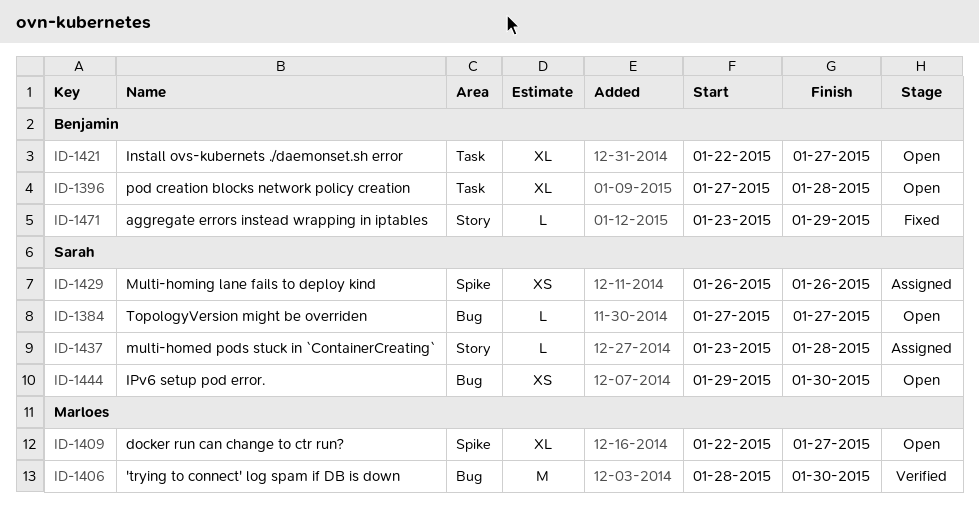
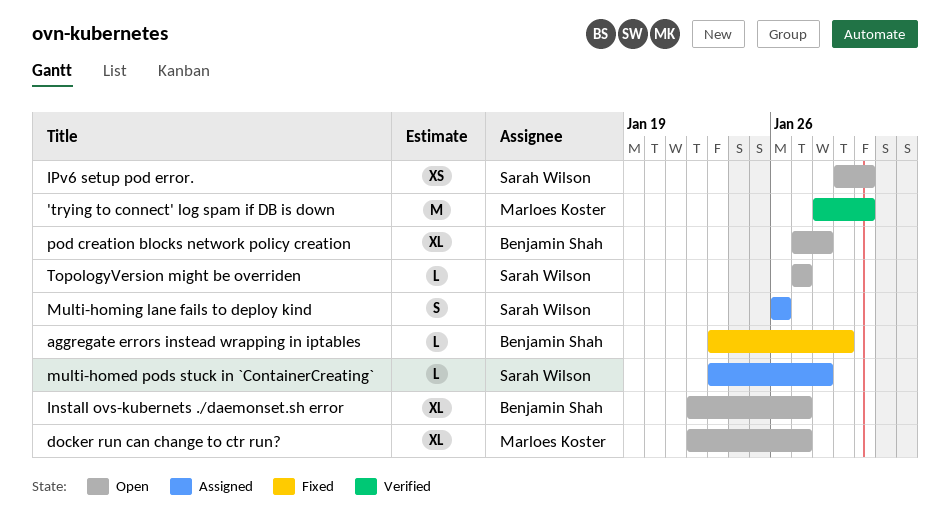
Multi-homing lane fails to deploy kind, estimate: XS -> S

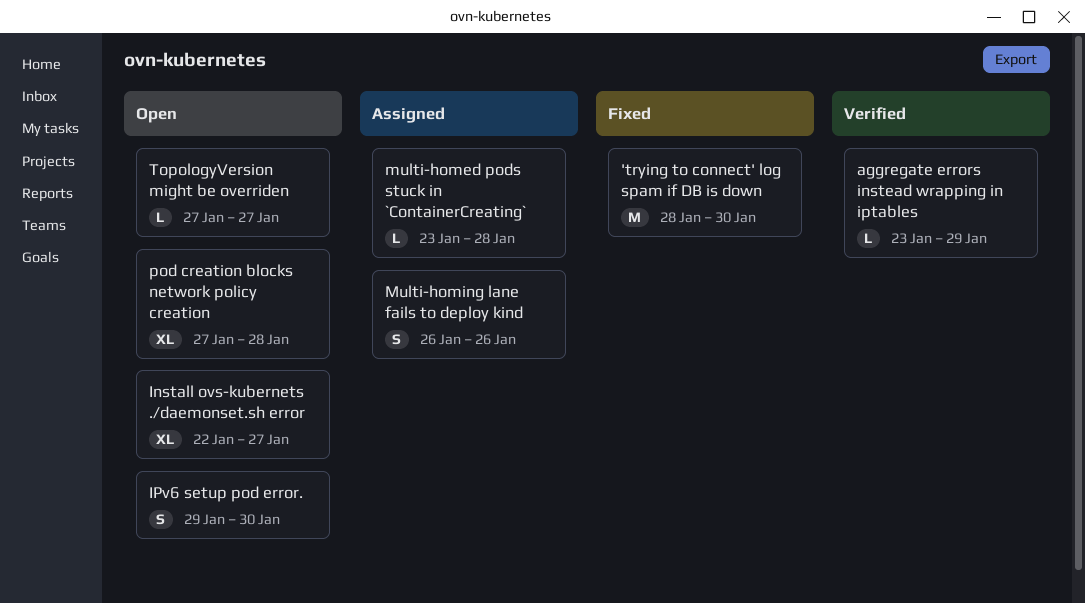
'trying to connect' log spam if DB is down, status: Verified -> Fixed
aggregate errors instead wrapping in iptables, status: Fixed -> Verified
docker run can change to ctr run?: present -> none
IPv6 setup pod error., estimate: XS -> S

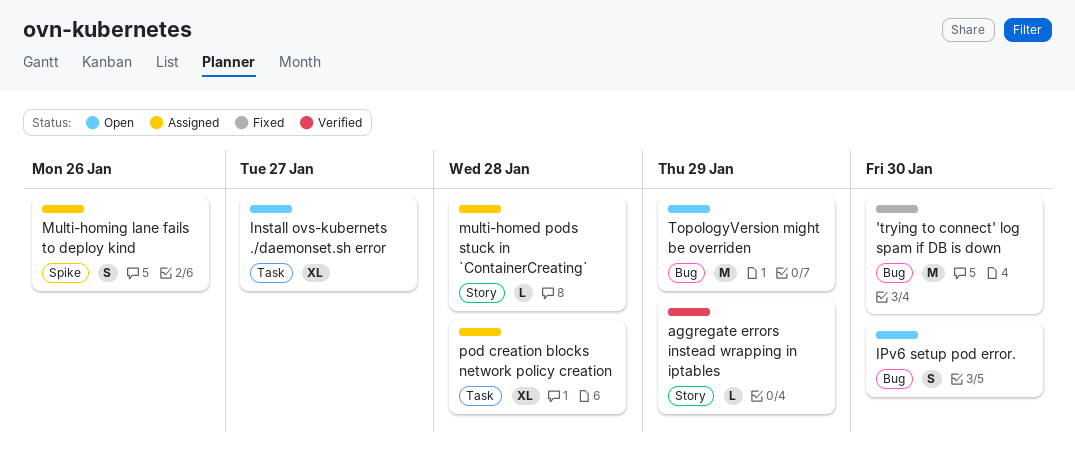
pod creation blocks network policy creation, status: Open -> Assigned
TopologyVersion might be overriden, estimate: L -> M
TopologyVersion might be overriden, due: Jan 27 -> Jan 29

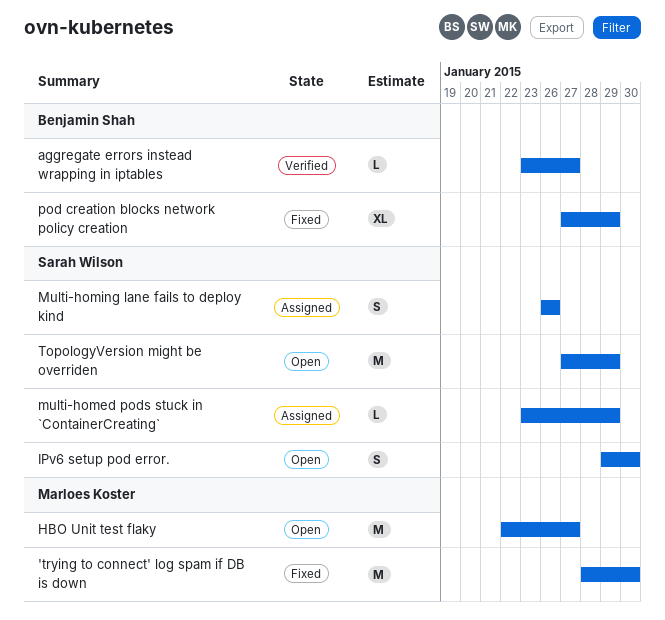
aggregate errors instead wrapping in iptables, due: Jan 29 -> Jan 27
HBO Unit test flaky: none -> present
Install ovs-kubernets ./daemonset.sh error: present -> none
multi-homed pods stuck in `ContainerCreating`, due: Jan 28 -> Jan 29
pod creation blocks network policy creation, status: Assigned -> Fixed
pod creation blocks network policy creation, due: Jan 28 -> Jan 29

